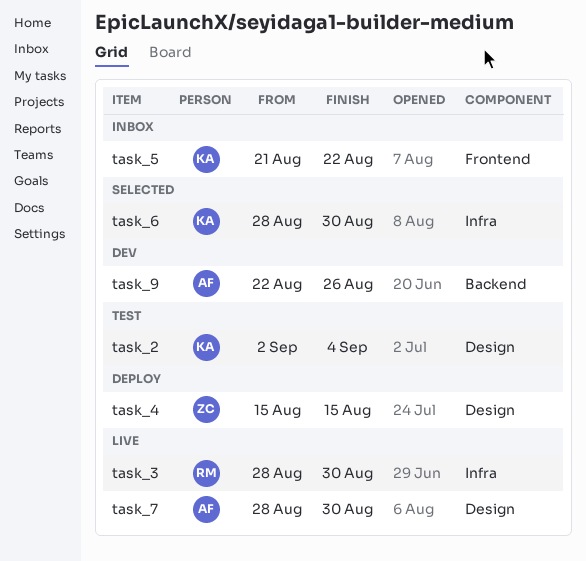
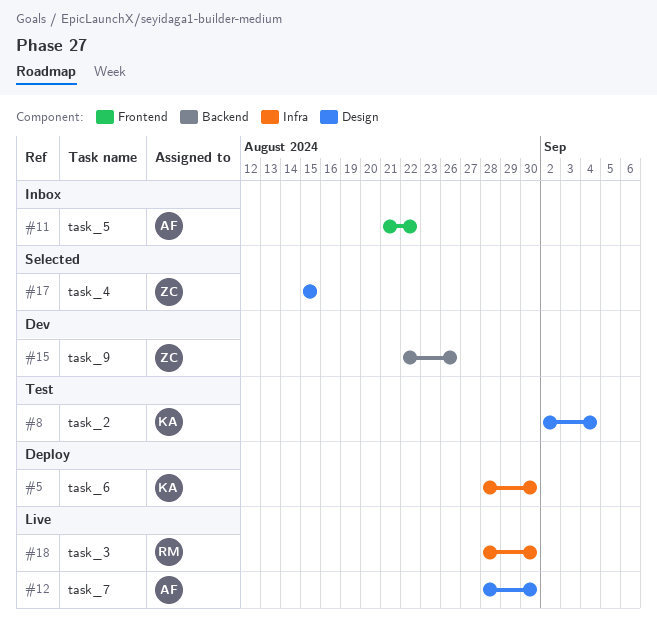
task_4, status: Deploy -> Selected
task_5, owner: KA -> AF
task_6, status: Selected -> Deploy
task_9, owner: AF -> ZC

